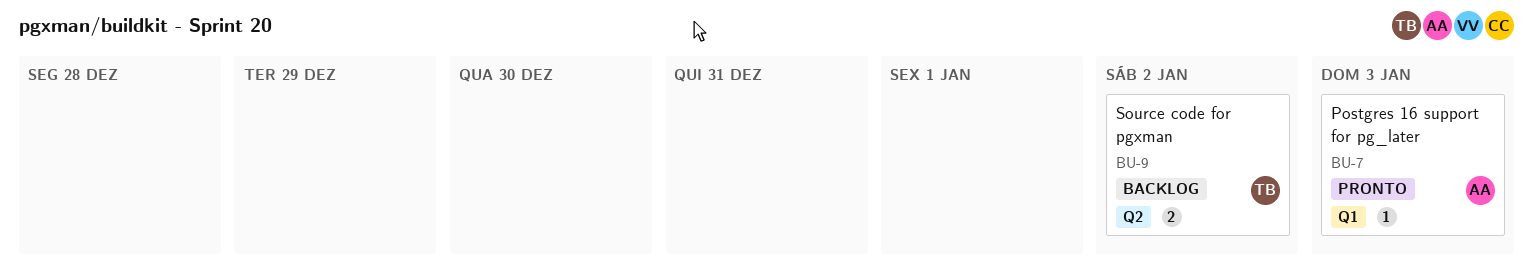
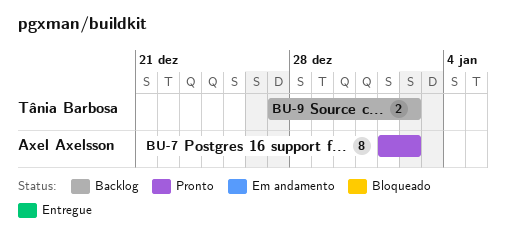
BU-7, estimate: 1 -> 8
BU-7, due: Jan 3 -> Jan 2

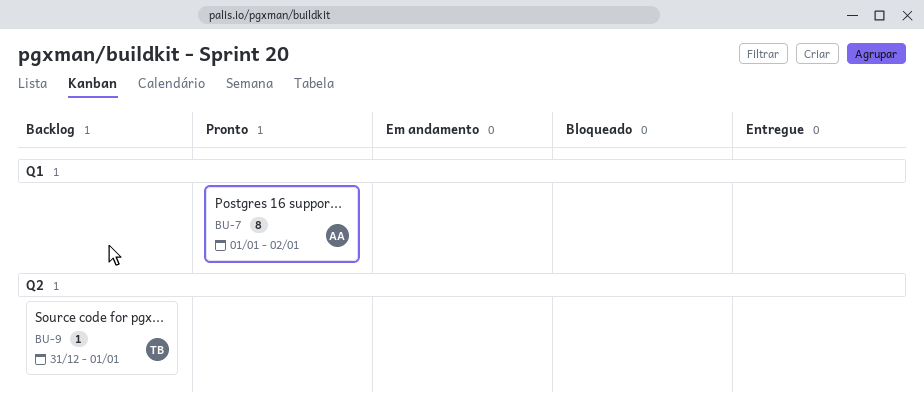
BU-9, estimate: 2 -> 1
BU-9, start: Dec 27 -> Dec 31
BU-9, due: Jan 2 -> Jan 1

